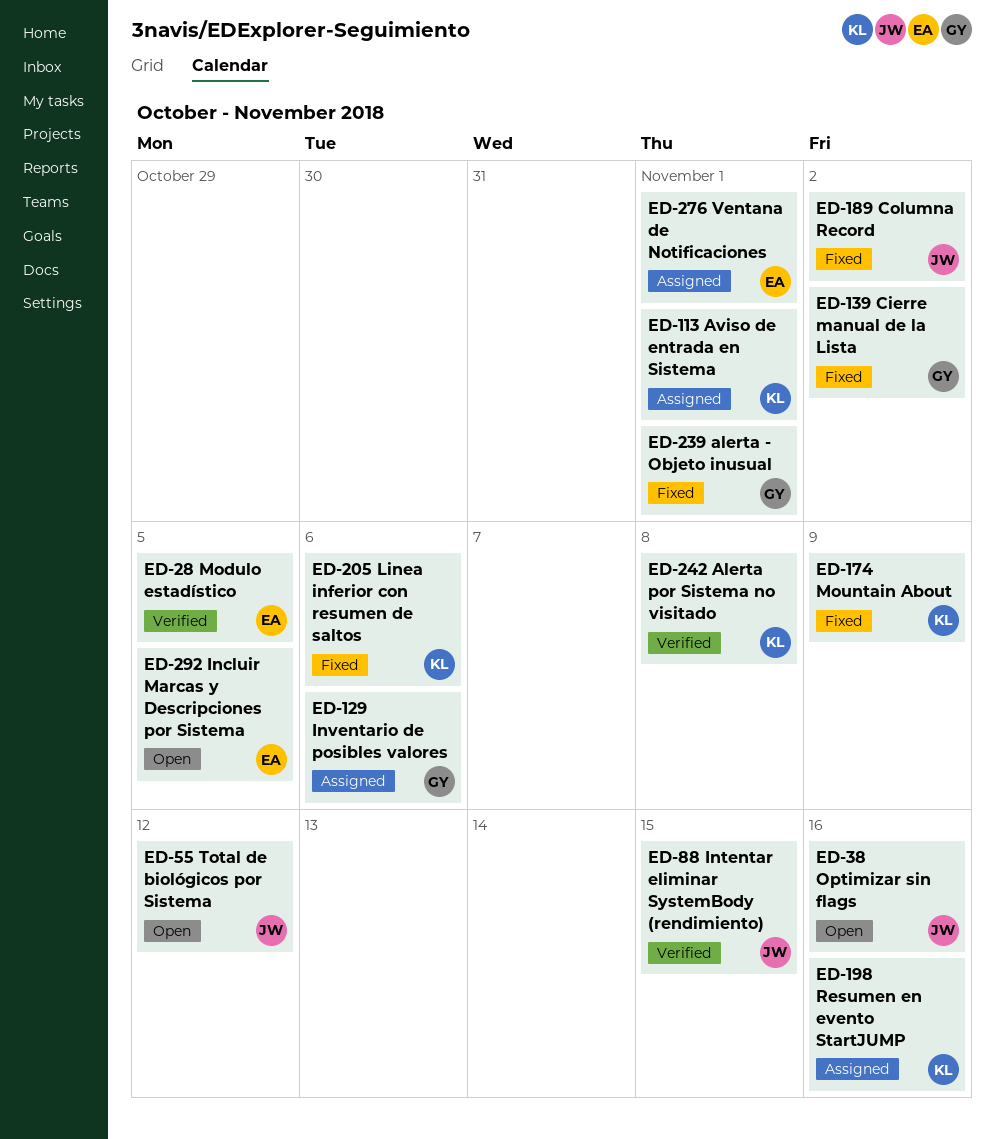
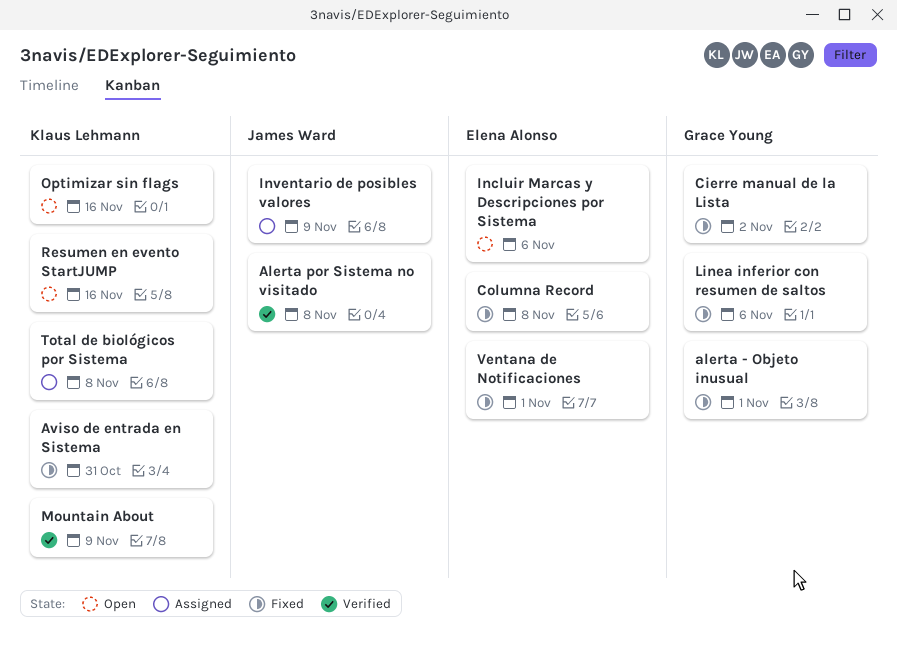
Alerta por Sistema no visitado, owner: Klaus Lehmann -> James Ward
Aviso de entrada en Sistema, status: Assigned -> Fixed
Aviso de entrada en Sistema, due: Nov 1 -> Oct 31
Columna Record, owner: James Ward -> Elena Alonso
Columna Record, due: Nov 2 -> Nov 8
Incluir Marcas y Descripciones por Sistema, due: Nov 5 -> Nov 6
Intentar eliminar SystemBody (rendimiento): present -> none
Inventario de posibles valores, owner: Grace Young -> James Ward
Inventario de posibles valores, due: Nov 6 -> Nov 9
Linea inferior con resumen de saltos, owner: Klaus Lehmann -> Grace Young
Modulo estadístico: present -> none
Mountain About, status: Fixed -> Verified
Optimizar sin flags, owner: James Ward -> Klaus Lehmann
Resumen en evento StartJUMP, status: Assigned -> Open
Total de biológicos por Sistema, status: Open -> Assigned
Total de biológicos por Sistema, owner: James Ward -> Klaus Lehmann
Total de biológicos por Sistema, due: Nov 12 -> Nov 8
Ventana de Notificaciones, status: Assigned -> Fixed

